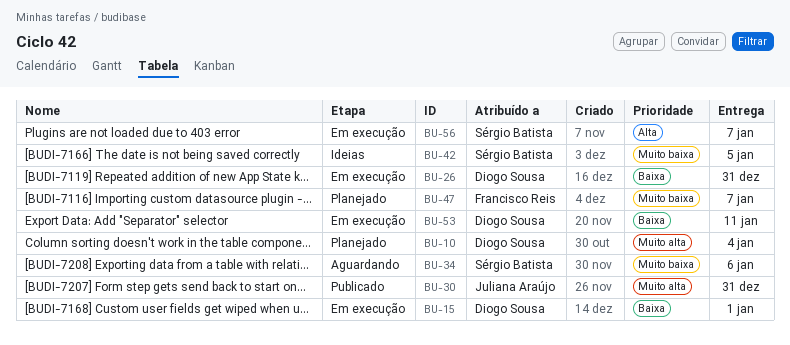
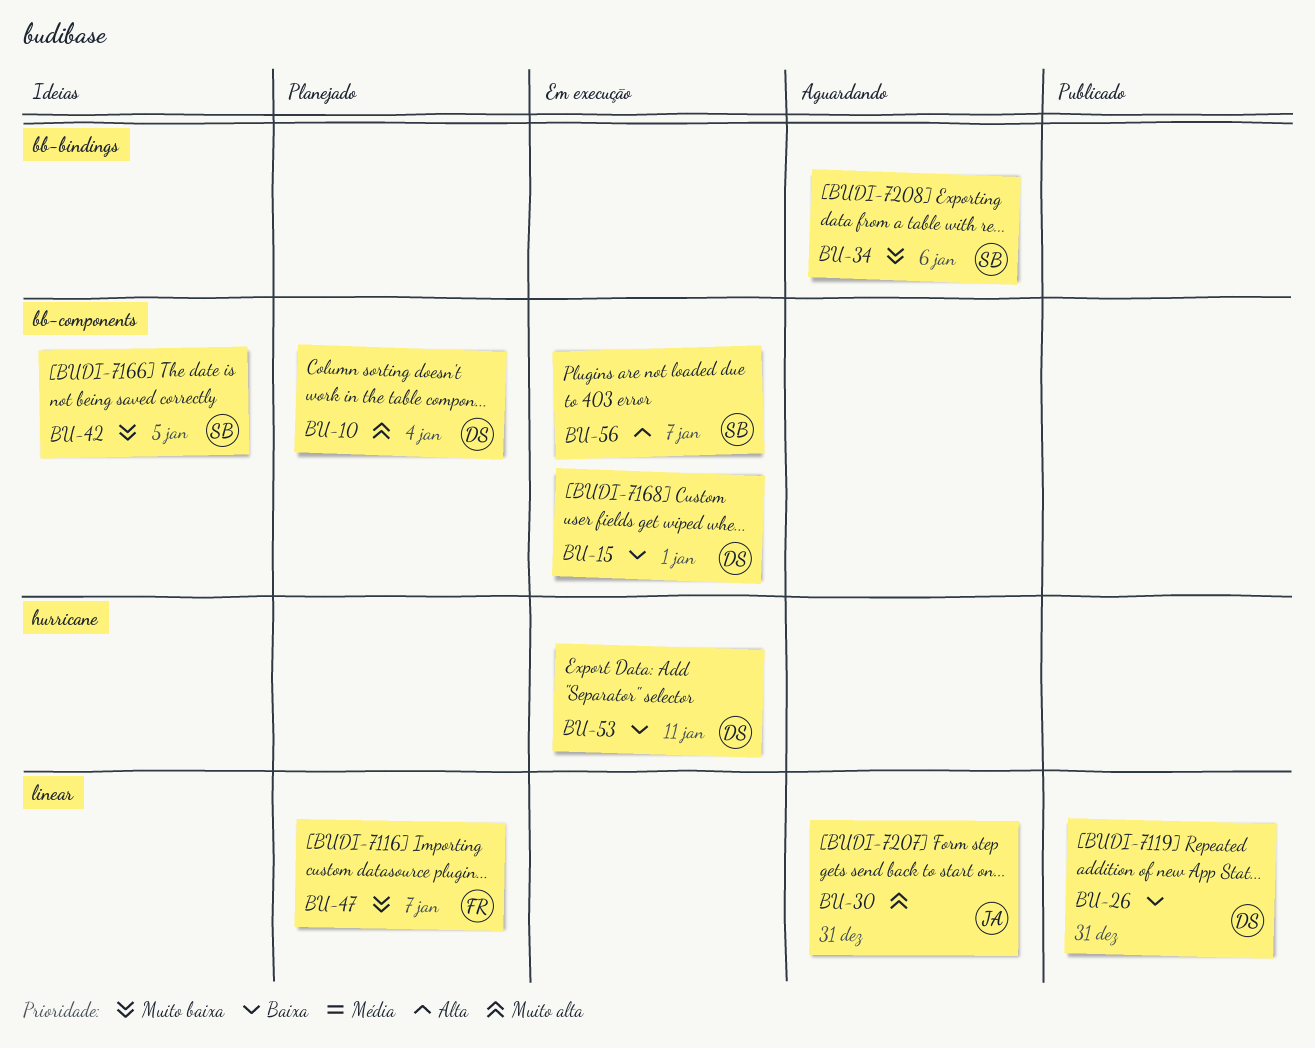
BU-26, status: Em execução -> Publicado
BU-30, status: Publicado -> Aguardando

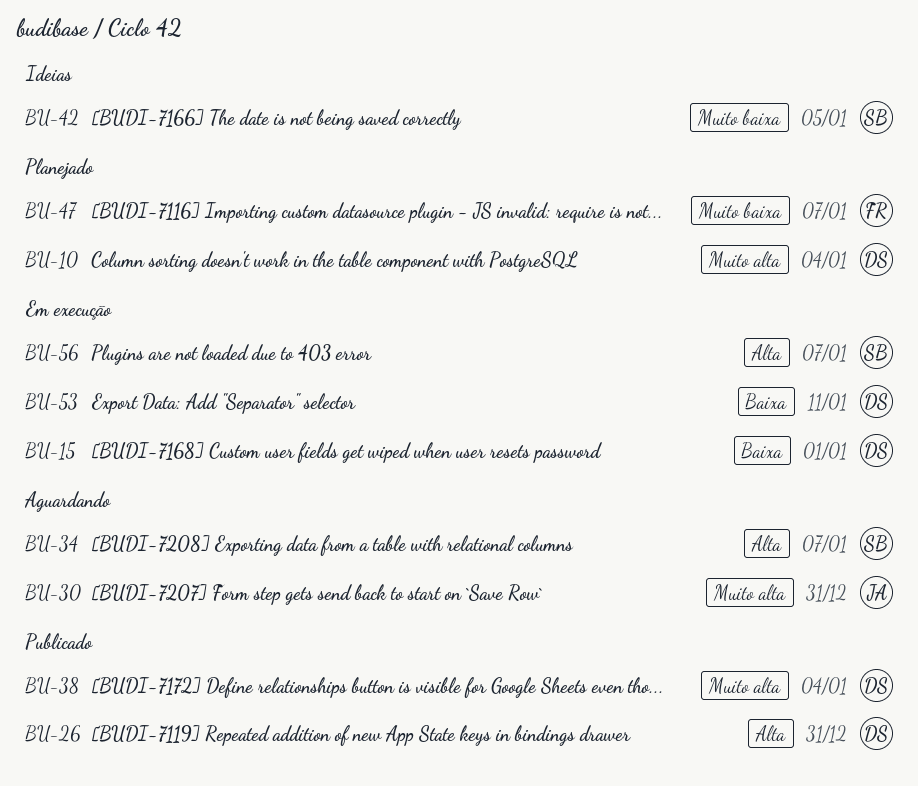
BU-26, priority: Baixa -> Alta
BU-34, priority: Muito baixa -> Alta
BU-34, due: Jan 6 -> Jan 7
BU-38: none -> present

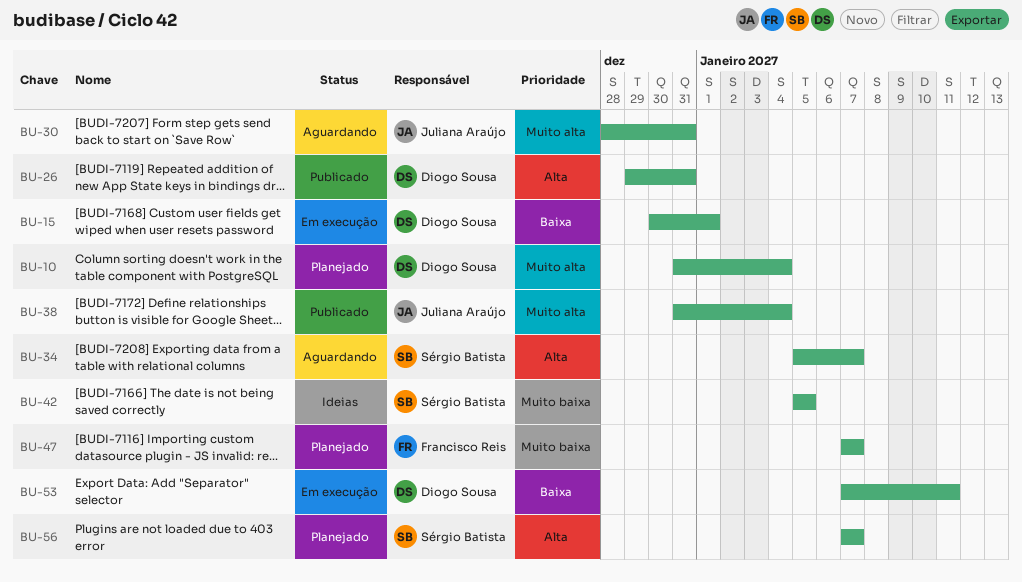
BU-38, owner: Diogo Sousa -> Juliana Araújo
BU-56, status: Em execução -> Planejado

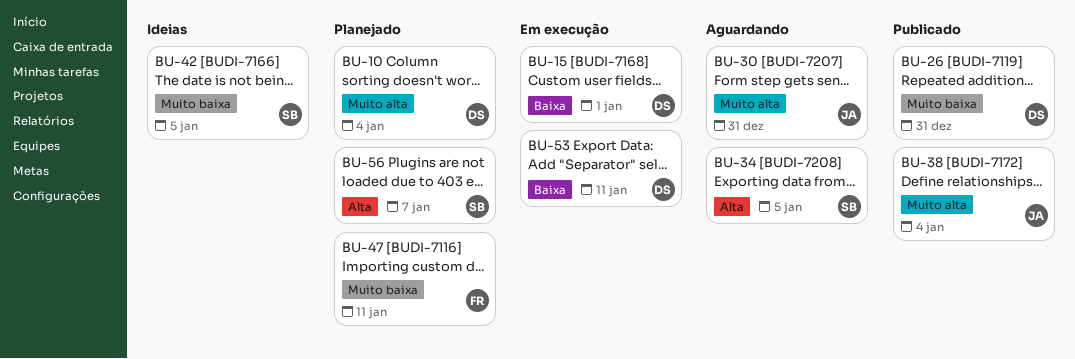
BU-26, priority: Alta -> Muito baixa
BU-34, due: Jan 7 -> Jan 5
BU-47, due: Jan 7 -> Jan 11

